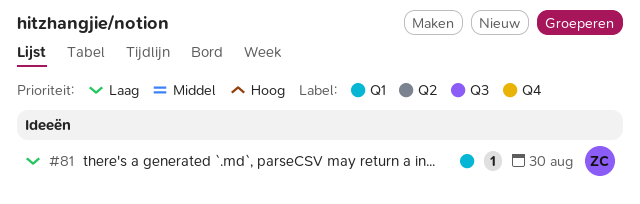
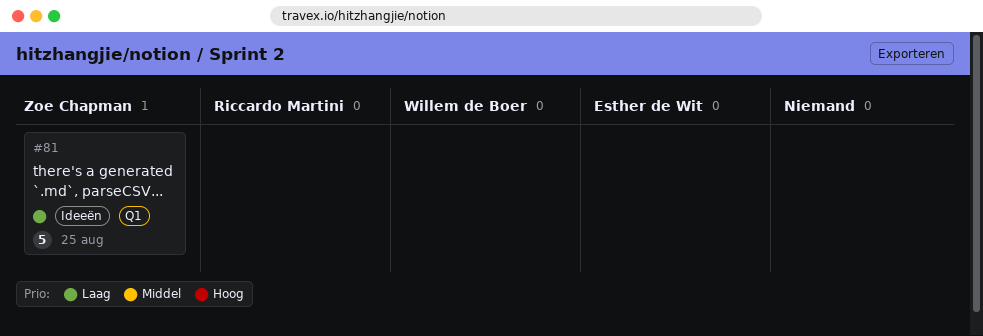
#81, estimate: 1 -> 5
#81, due: Aug 30 -> Aug 25

